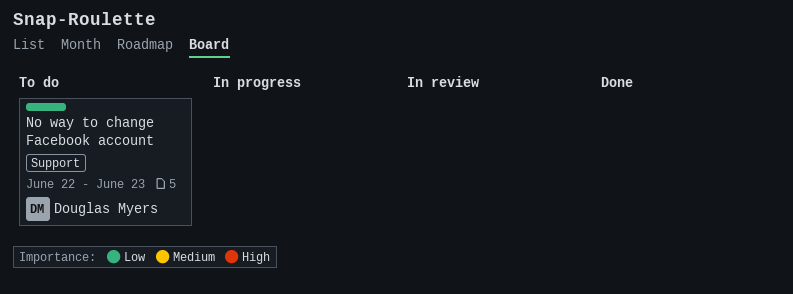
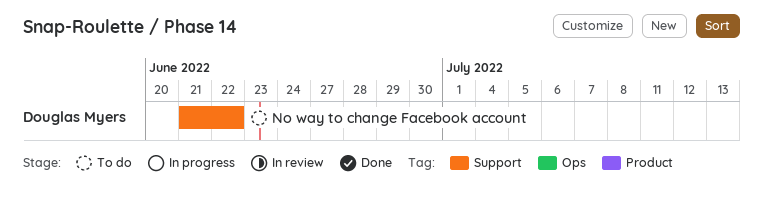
No way to change Facebook account, start: Jun 22 -> Jun 21
No way to change Facebook account, due: Jun 23 -> Jun 22

